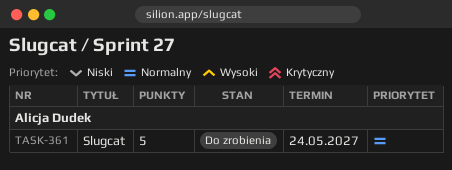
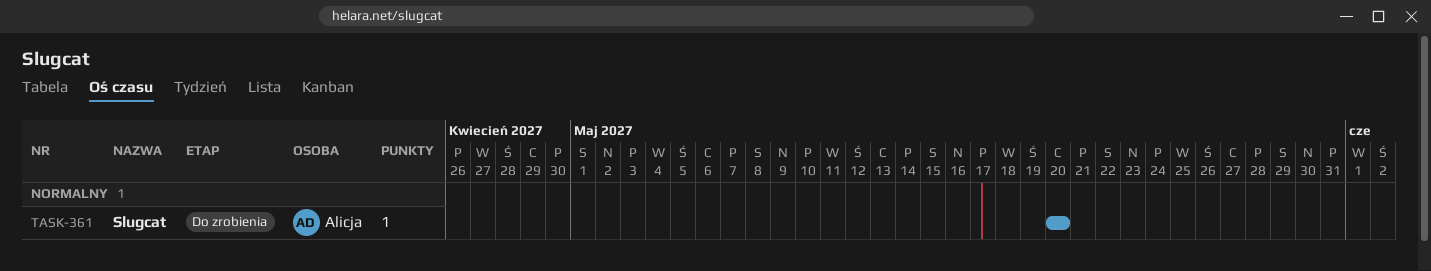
TASK-361, estimate: 5 -> 1
TASK-361, due: May 24 -> May 20

